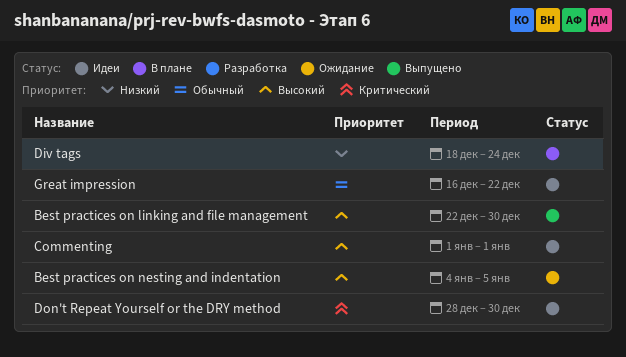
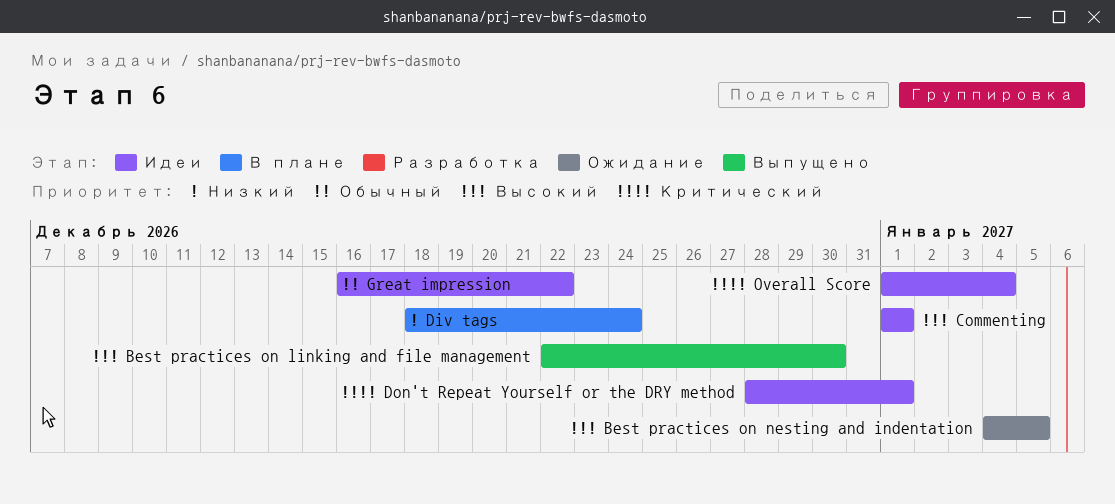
Don't Repeat Yourself or the DRY method, due: Dec 30 -> Jan 1
Overall Score: none -> present

